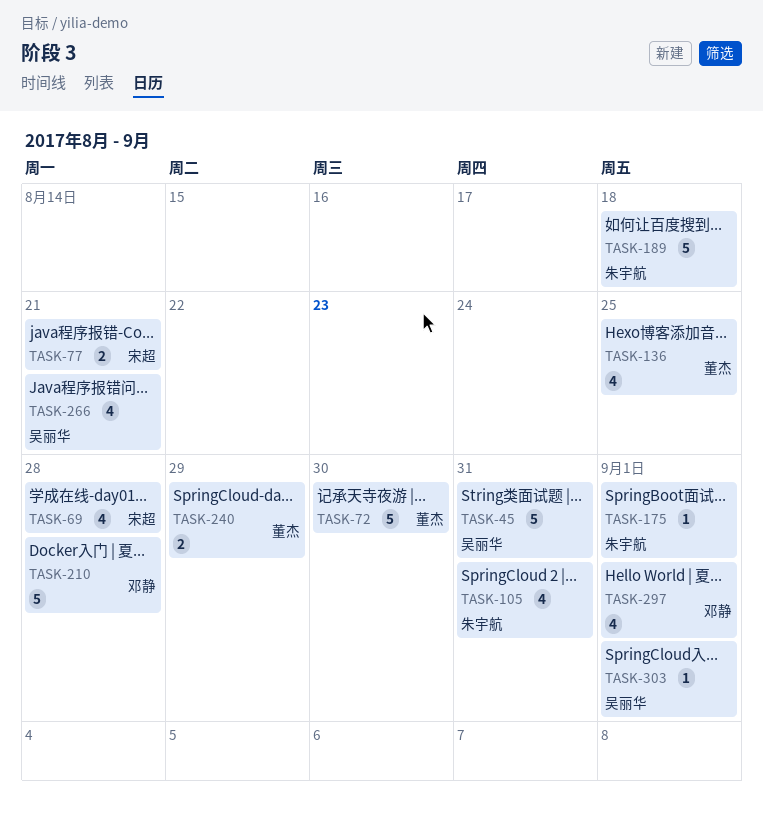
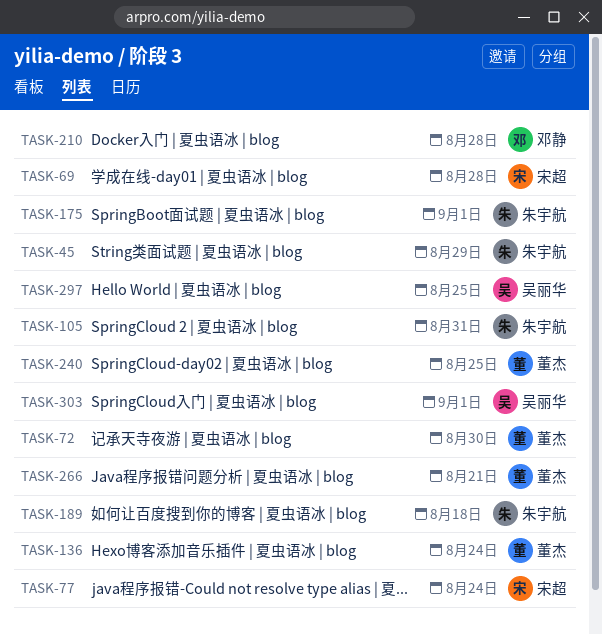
TASK-45, owner: 吴丽华 -> 朱宇航
TASK-45, due: Aug 31 -> Aug 29
TASK-77, due: Aug 21 -> Aug 24
TASK-136, due: Aug 25 -> Aug 24
TASK-240, due: Aug 29 -> Aug 25
TASK-266, owner: 吴丽华 -> 董杰
TASK-297, owner: 邓静 -> 吴丽华
TASK-297, due: Sep 1 -> Aug 25

